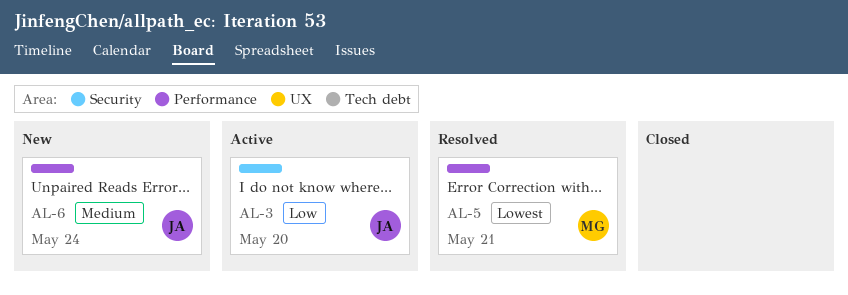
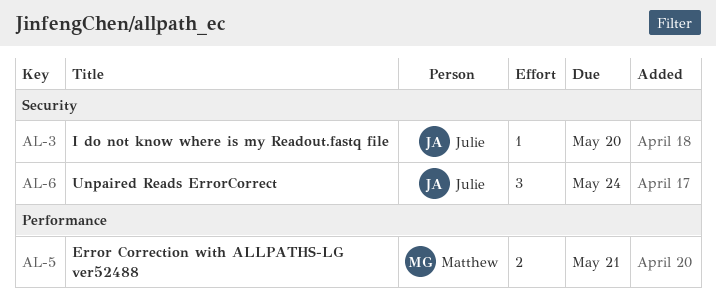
AL-6, label: Performance -> Security

